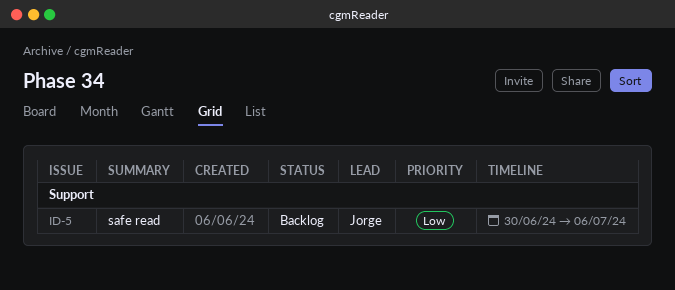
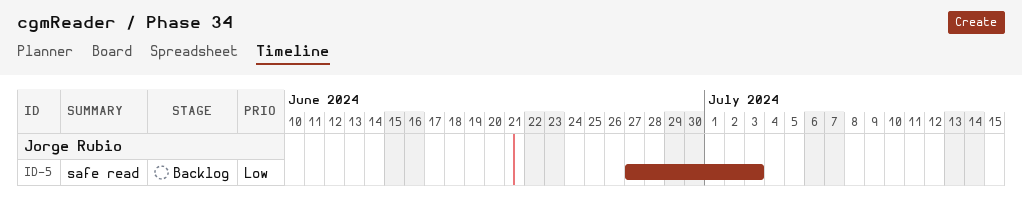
ID-5, start: Jun 30 -> Jun 27
ID-5, due: Jul 6 -> Jul 3

